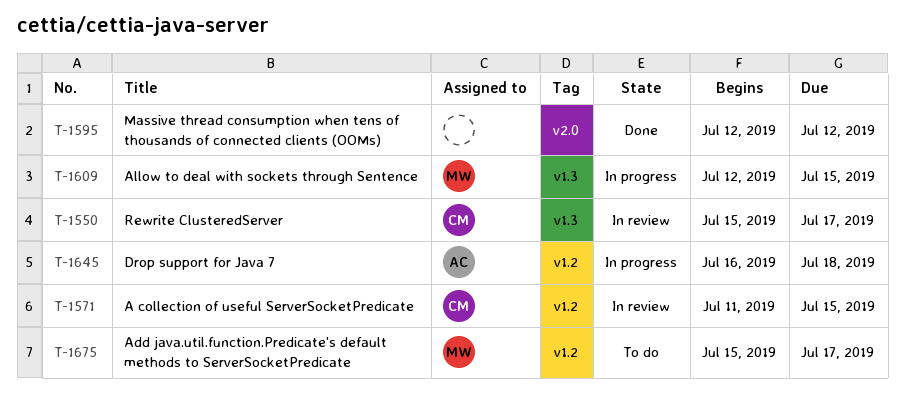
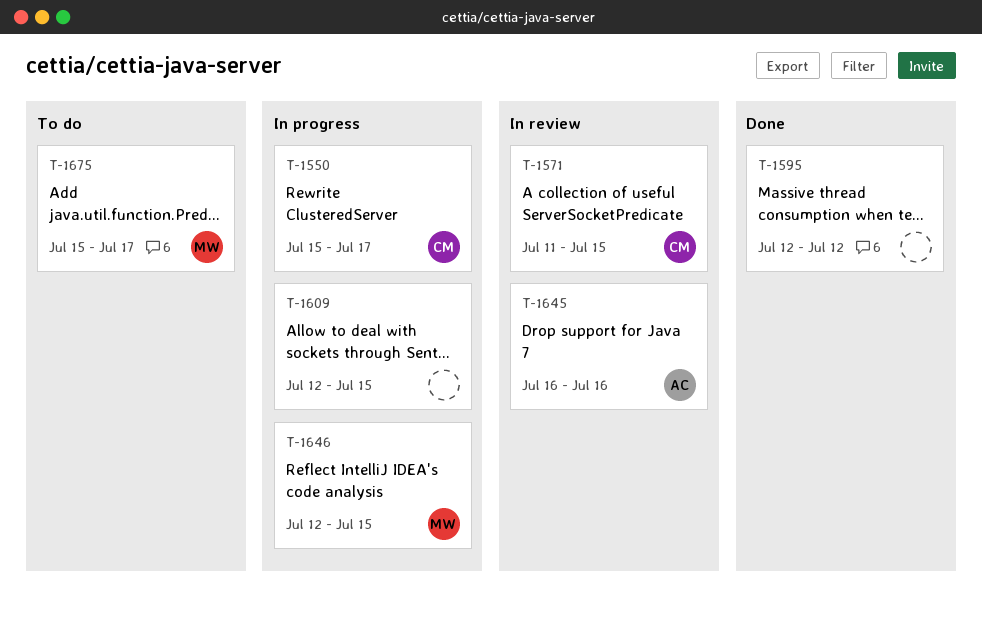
T-1550, status: In review -> In progress
T-1609, owner: MW -> none
T-1645, status: In progress -> In review
T-1645, due: Jul 18 -> Jul 16
T-1646: none -> present

